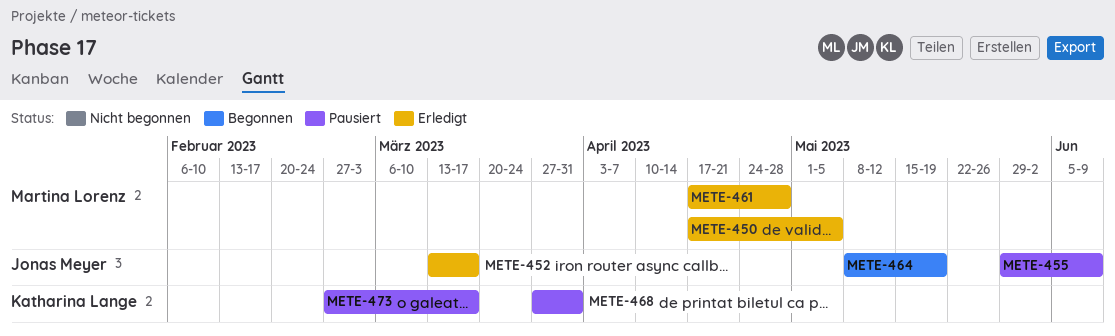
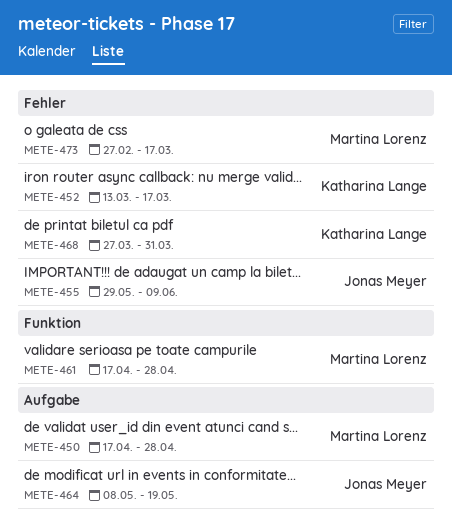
METE-450, due: May 5 -> Apr 28
METE-452, owner: Jonas Meyer -> Katharina Lange
METE-473, owner: Katharina Lange -> Martina Lorenz

